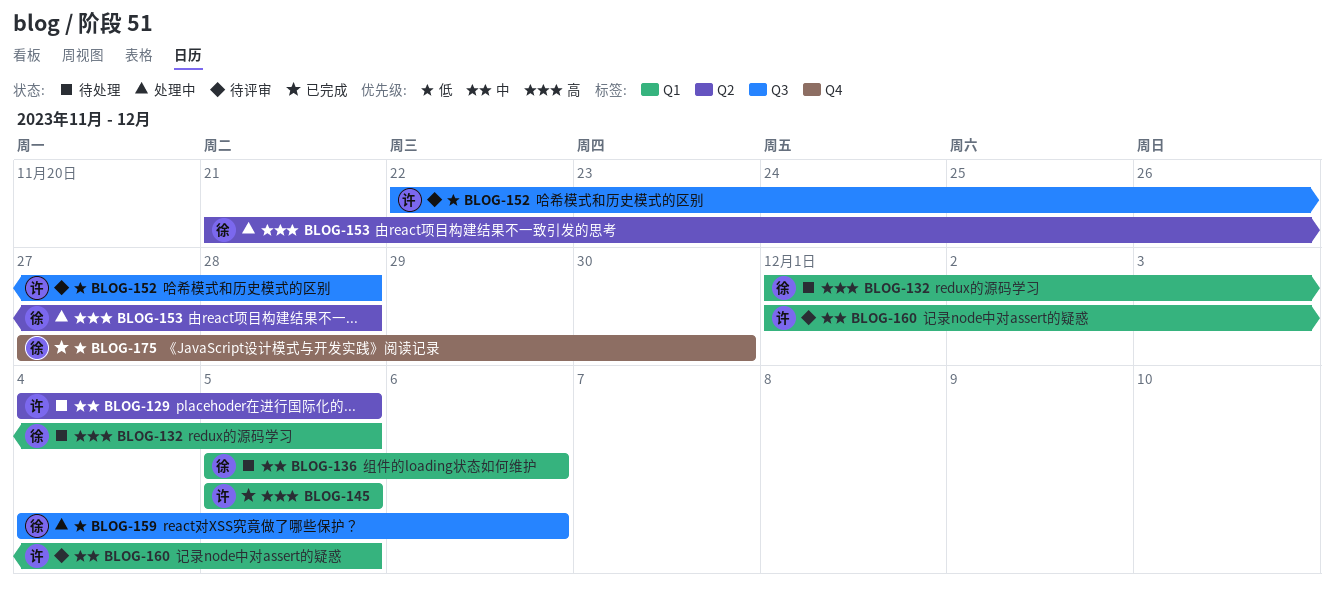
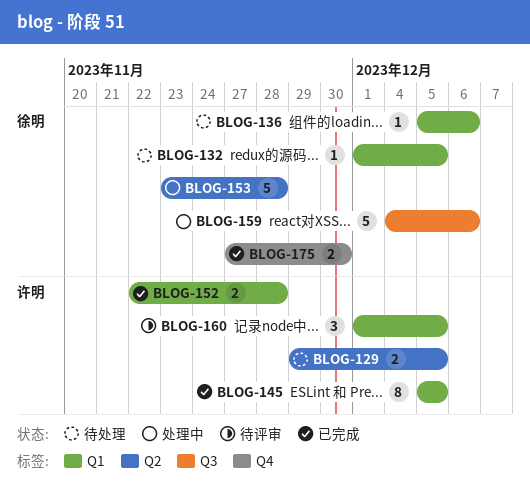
BLOG-129, start: Dec 4 -> Nov 29
BLOG-152, status: 待评审 -> 已完成
BLOG-152, label: Q3 -> Q1
BLOG-153, start: Nov 21 -> Nov 23

